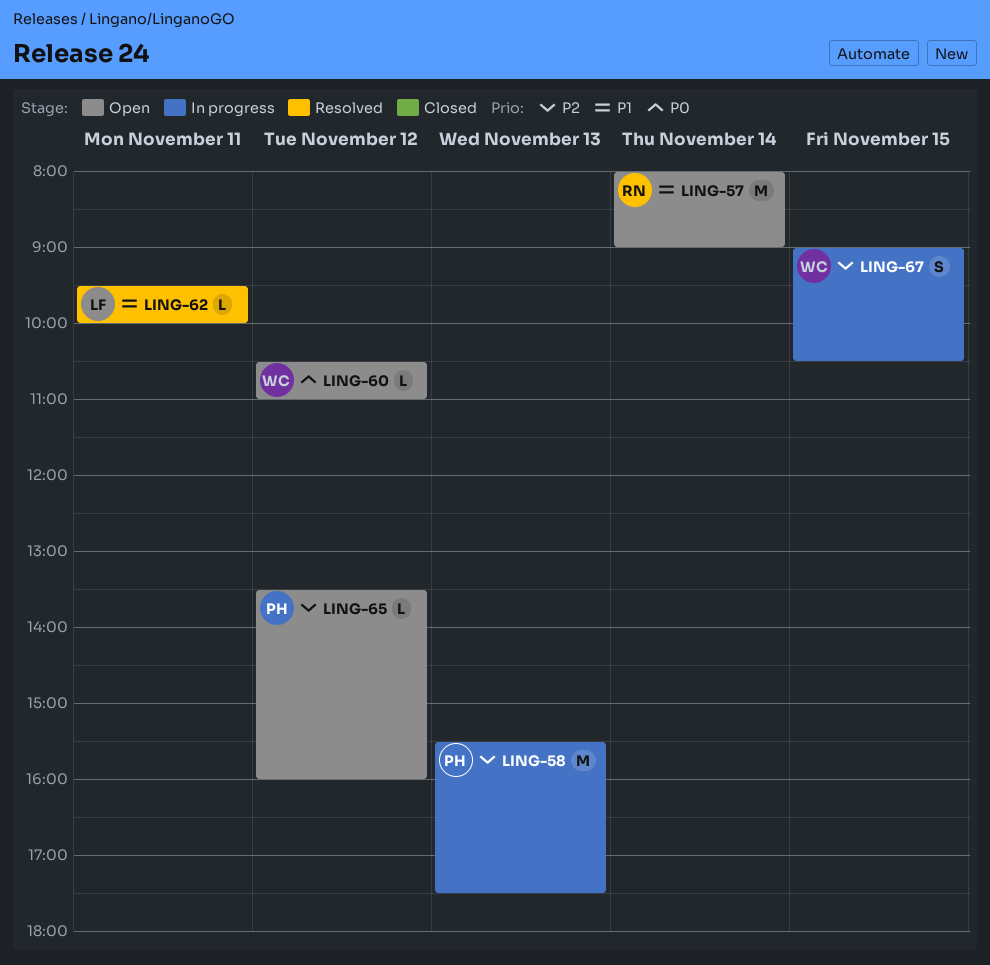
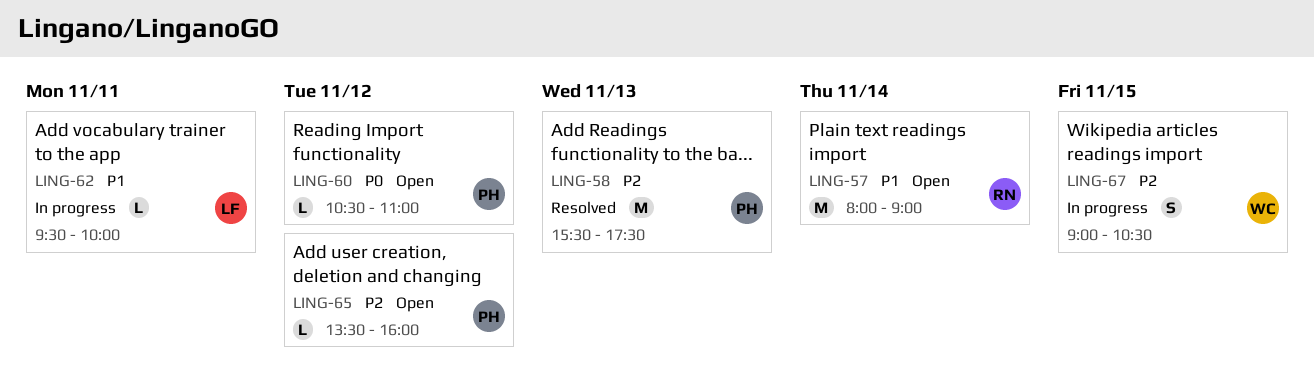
LING-58, status: In progress -> Resolved
LING-60, owner: WC -> PH
LING-62, status: Resolved -> In progress

